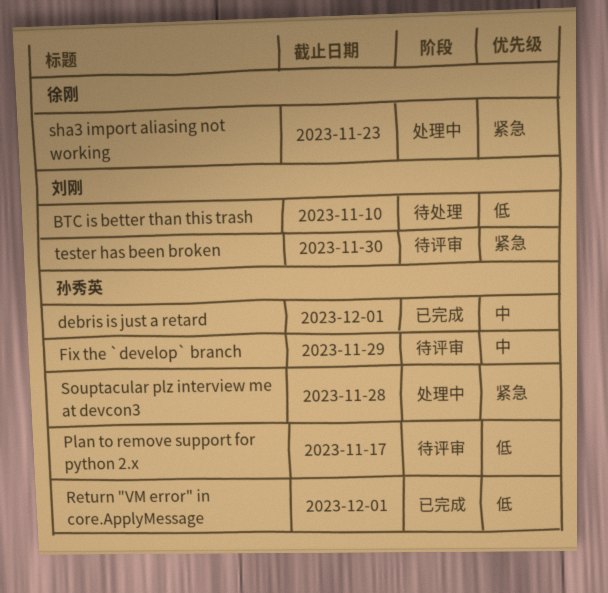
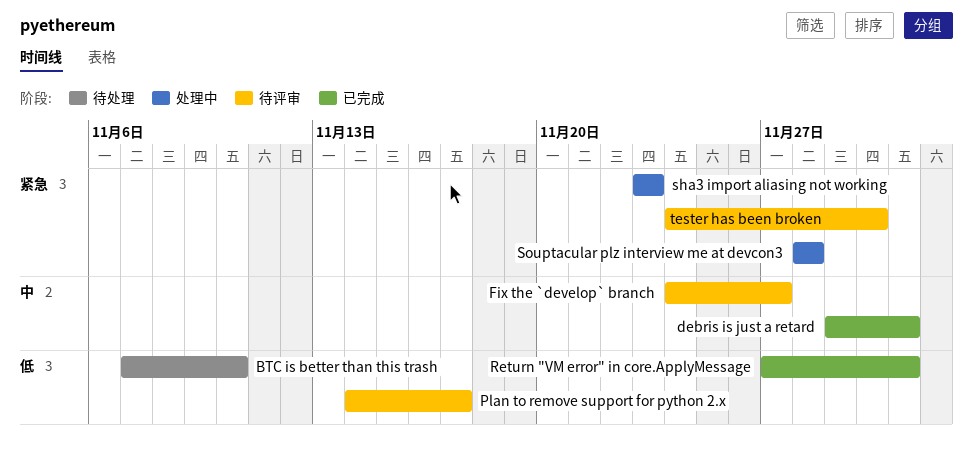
Fix the `develop` branch, due: Nov 29 -> Nov 27

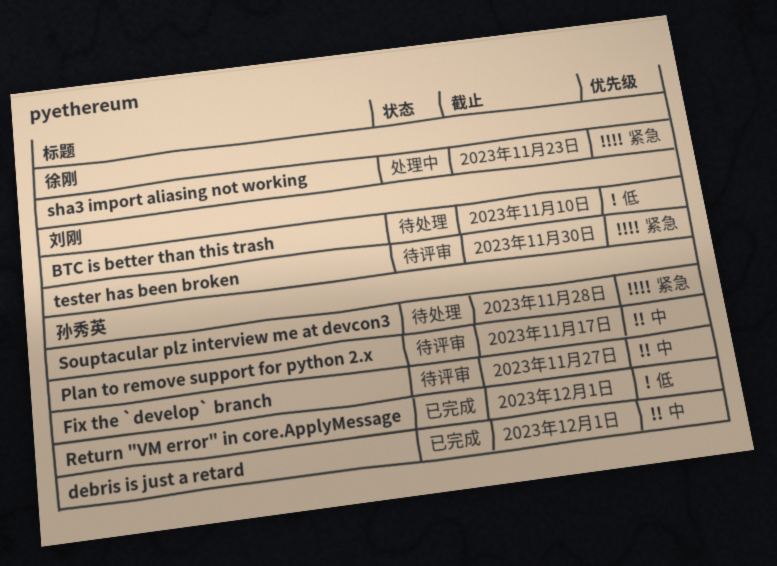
Plan to remove support for python 2.x, priority: 低 -> 中
Souptacular plz interview me at devcon3, status: 处理中 -> 待处理

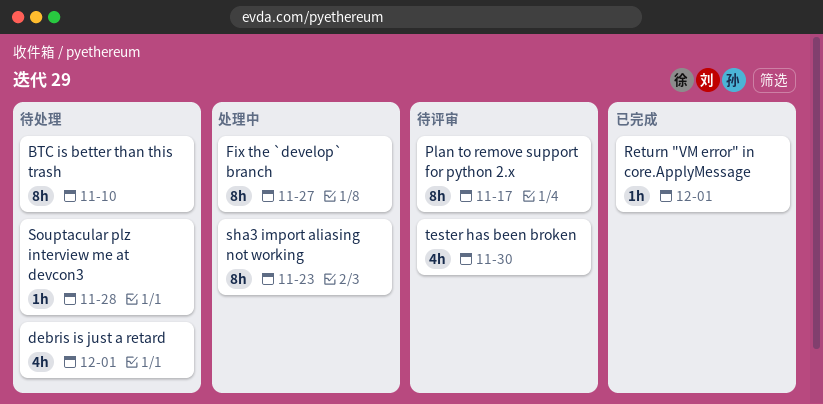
debris is just a retard, status: 已完成 -> 待处理
Fix the `develop` branch, status: 待评审 -> 处理中

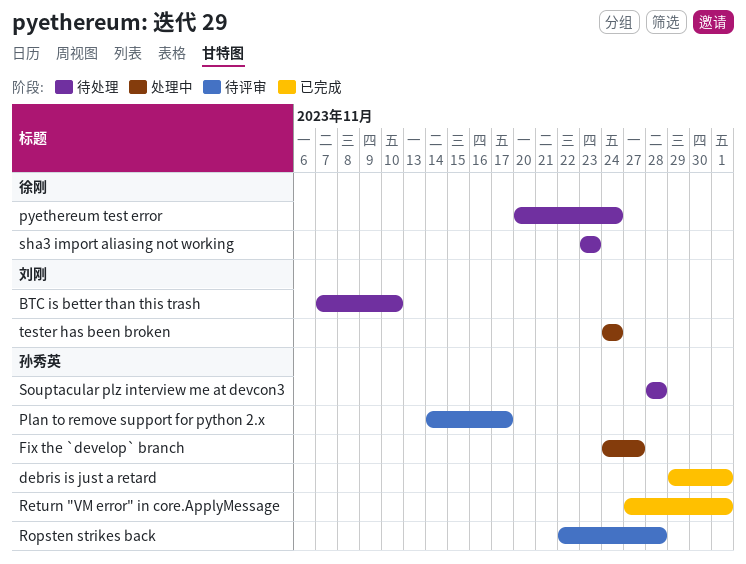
debris is just a retard, status: 待处理 -> 已完成
pyethereum test error: none -> present
Ropsten strikes back: none -> present
sha3 import aliasing not working, status: 处理中 -> 待处理
tester has been broken, status: 待评审 -> 处理中
tester has been broken, due: Nov 30 -> Nov 24

